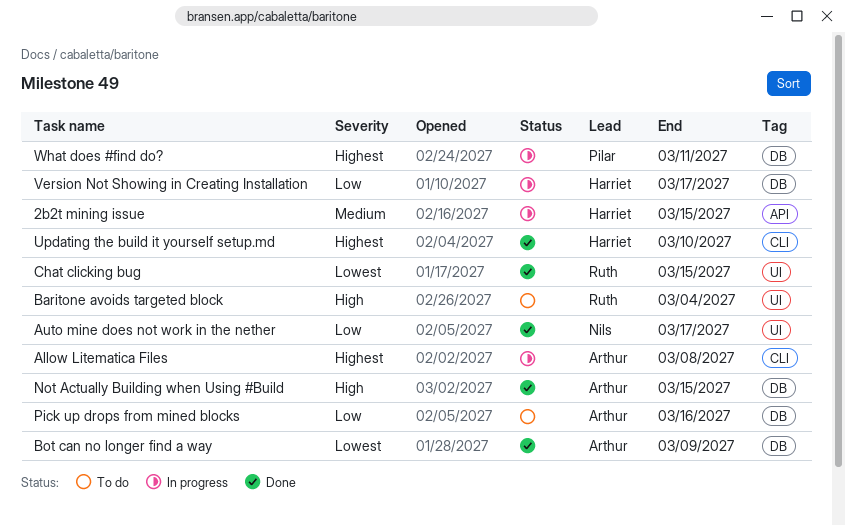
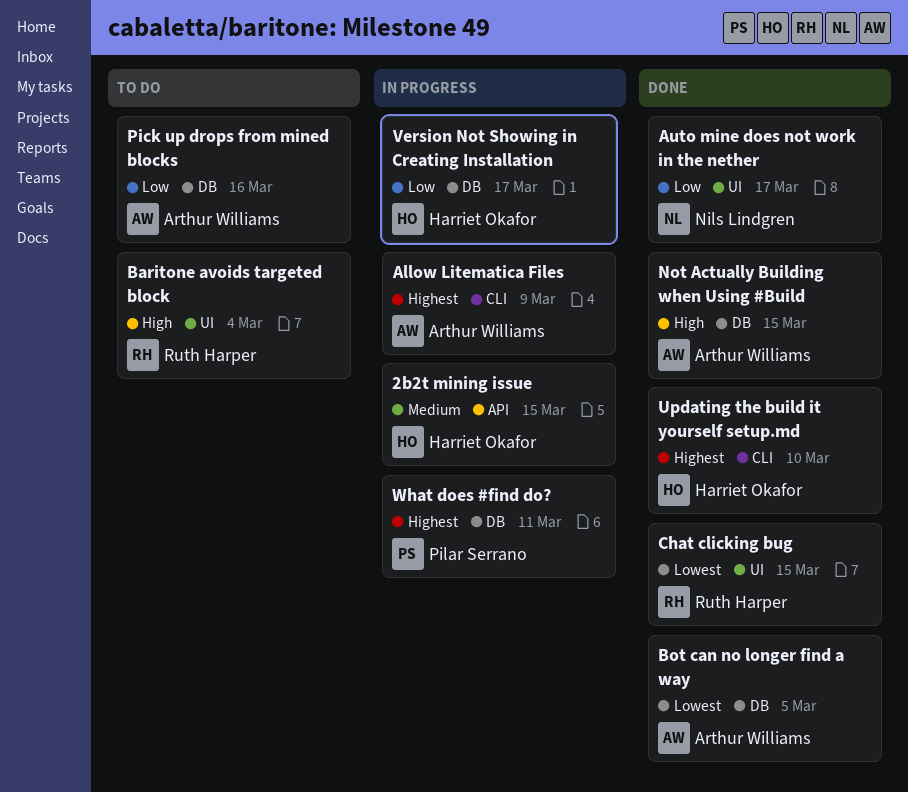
Allow Litematica Files, due: Mar 8 -> Mar 9
Bot can no longer find a way, due: Mar 9 -> Mar 5

